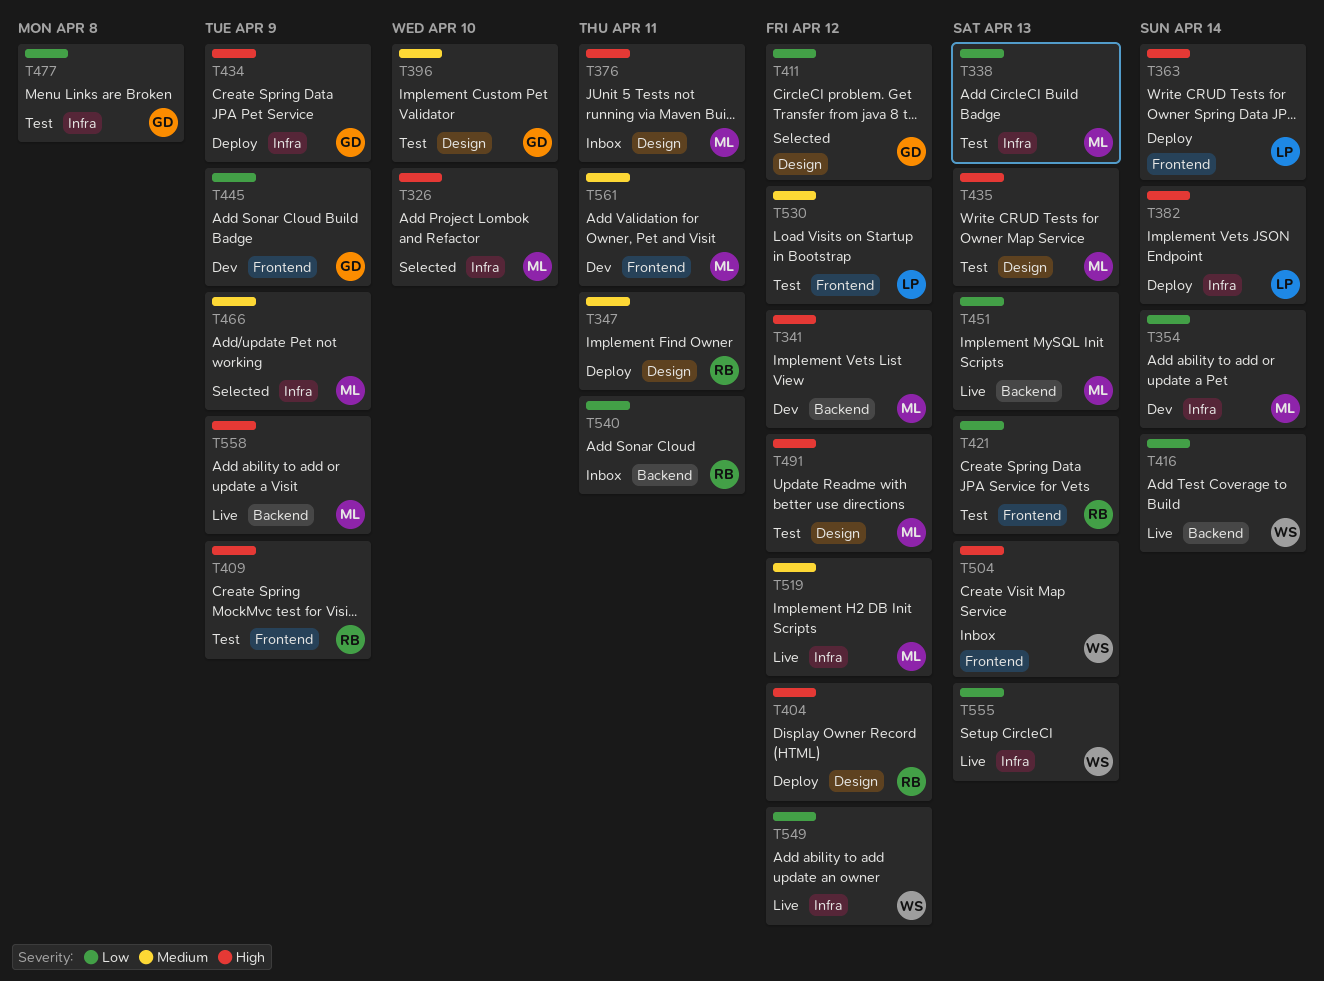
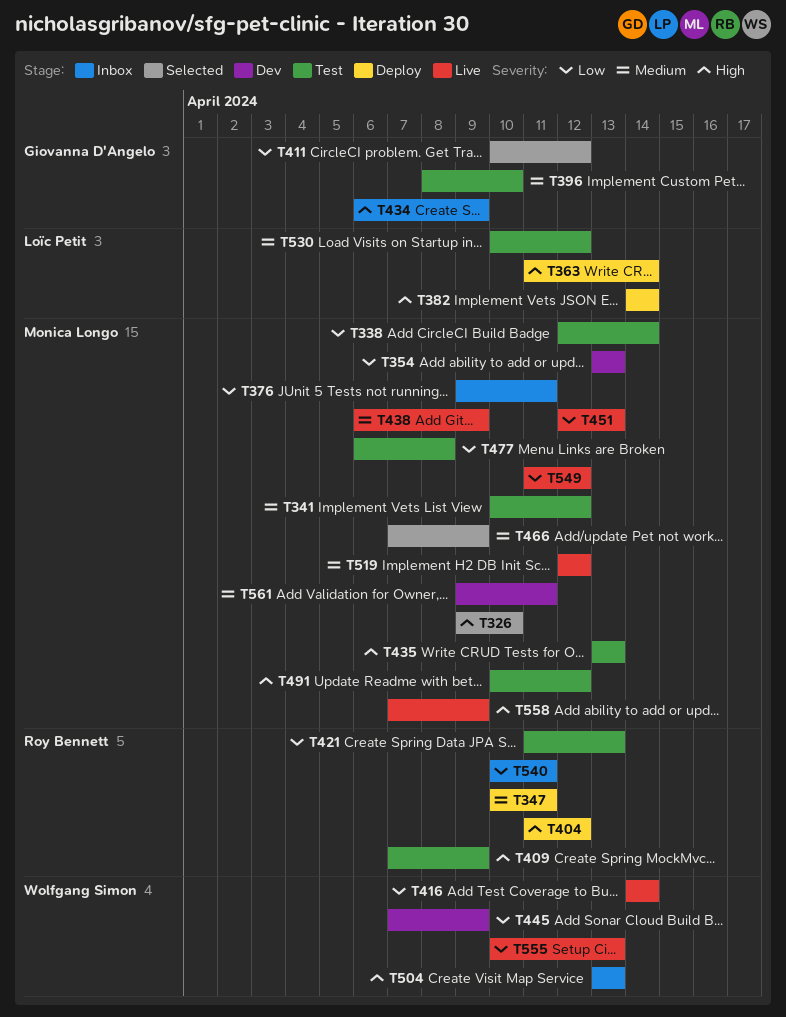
T338, due: Apr 13 -> Apr 14
T341, status: Dev -> Test
T341, priority: High -> Medium
T354, due: Apr 14 -> Apr 13
T376, priority: High -> Low
T434, status: Deploy -> Inbox
T438: none -> present
T445, owner: Giovanna D'Angelo -> Wolfgang Simon
T477, owner: Giovanna D'Angelo -> Monica Longo
T549, owner: Wolfgang Simon -> Monica Longo

